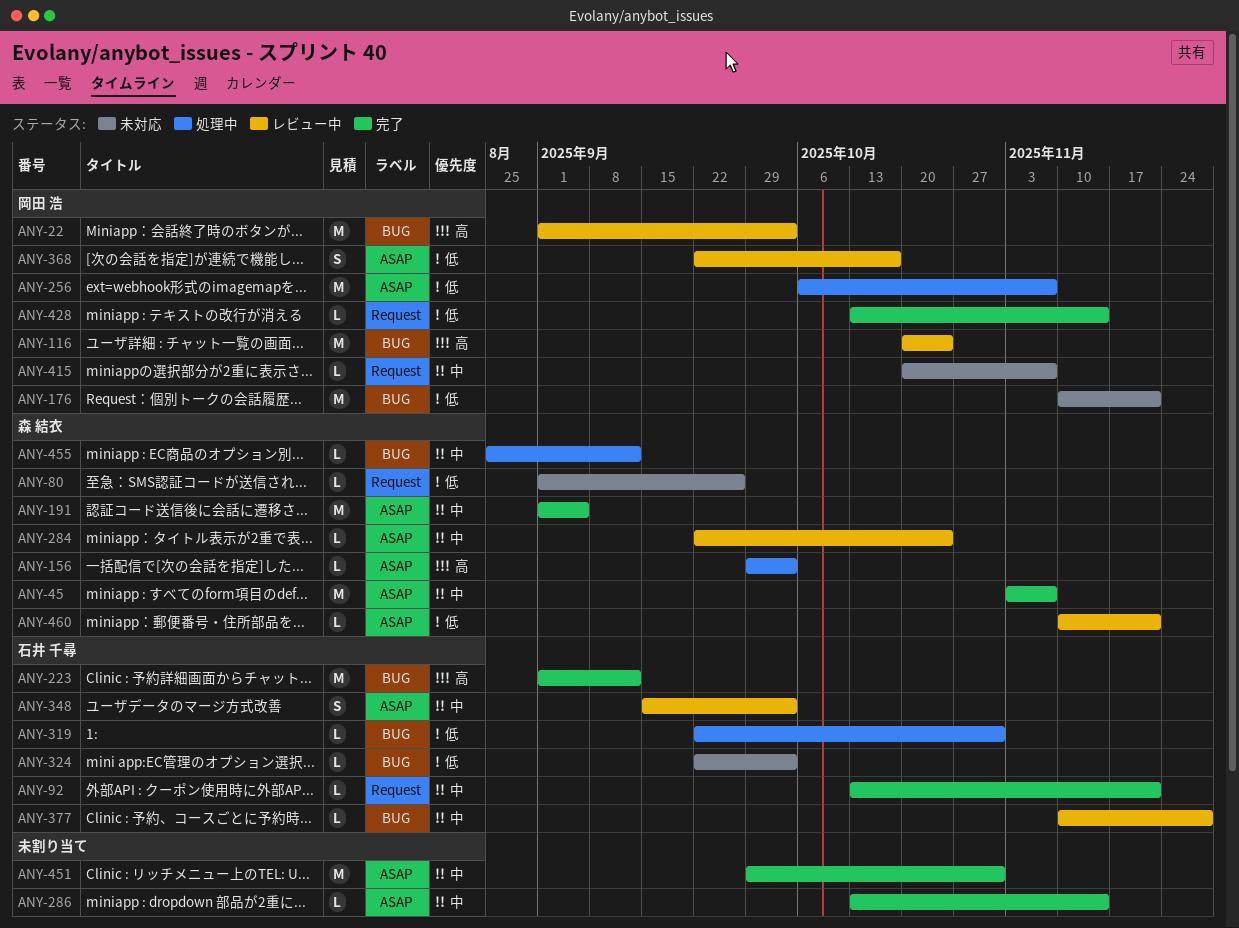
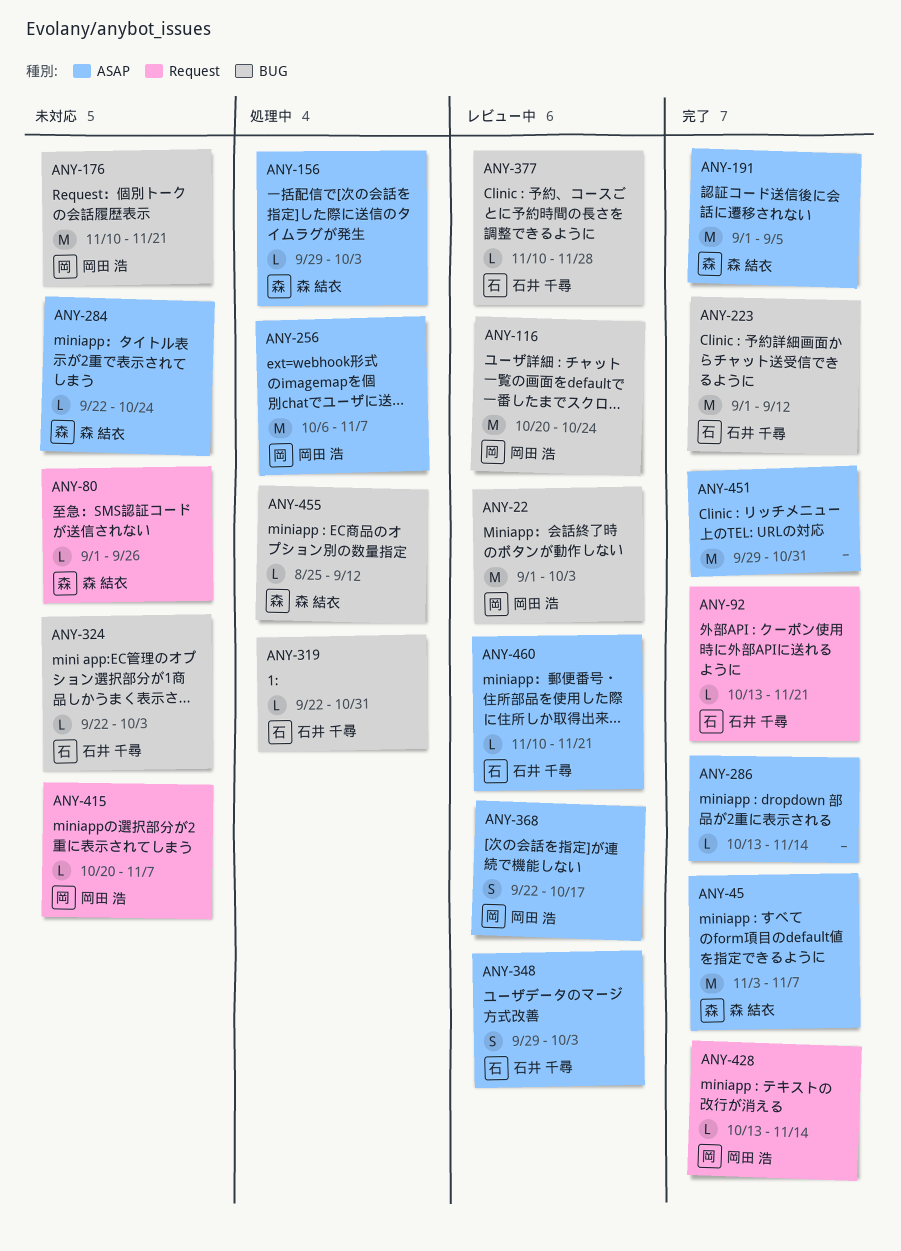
ANY-284, status: レビュー中 -> 未対応
ANY-348, start: Sep 15 -> Sep 29
ANY-460, owner: 森 結衣 -> 石井 千尋

